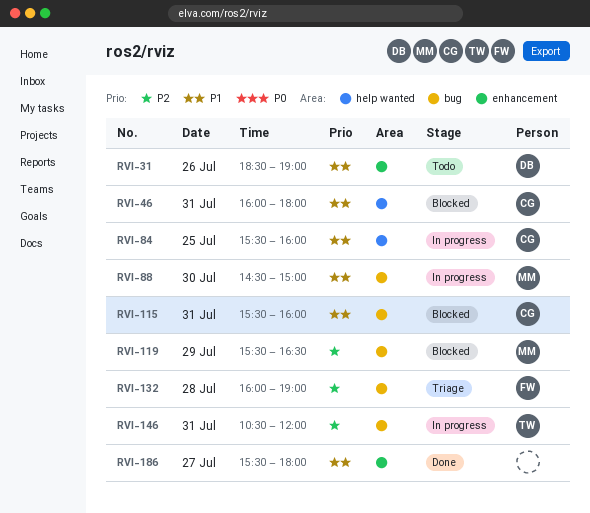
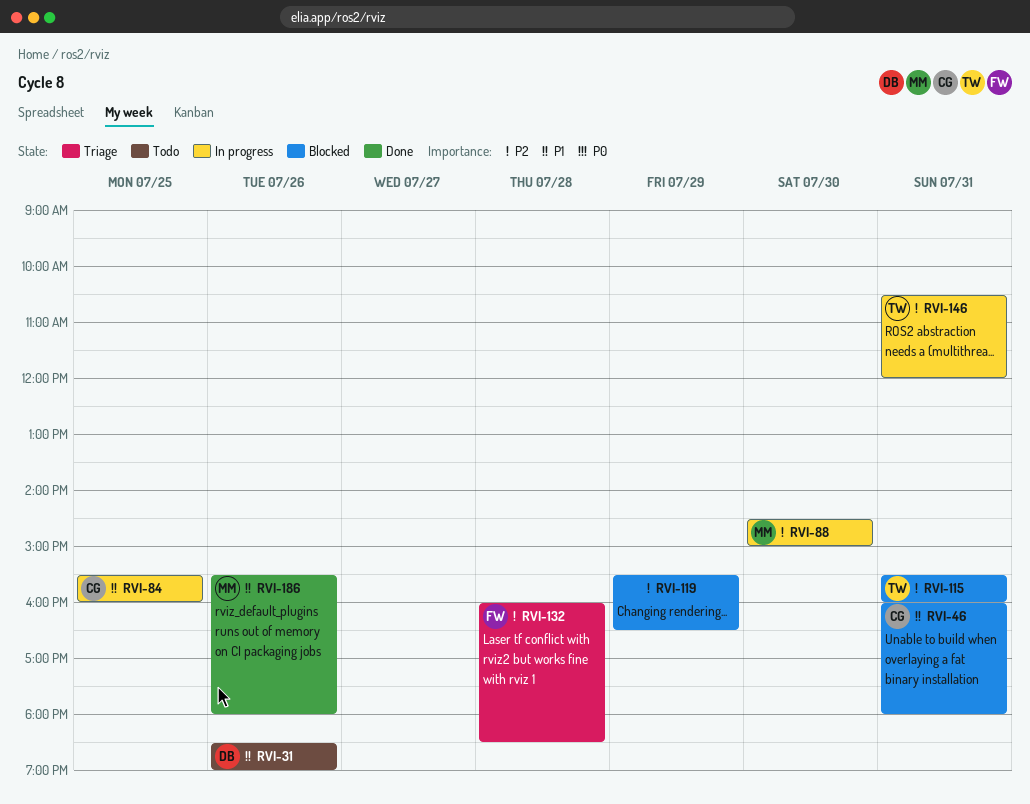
RVI-88, priority: P1 -> P2
RVI-115, owner: CG -> TW
RVI-115, priority: P1 -> P2
RVI-119, owner: MM -> none
RVI-132, ends: 19:00 -> 18:30
RVI-186, owner: none -> MM
RVI-186, day: Jul 27 -> Jul 26

